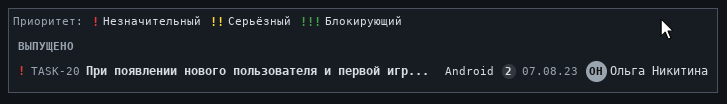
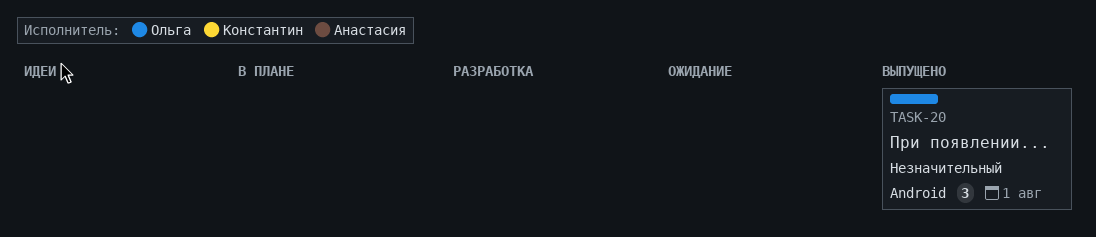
TASK-20, estimate: 2 -> 3
TASK-20, due: Aug 7 -> Aug 1

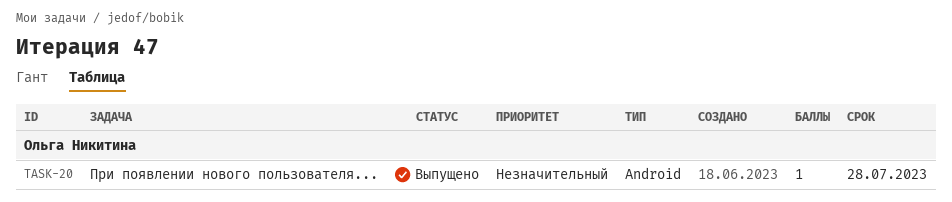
TASK-20, estimate: 3 -> 1
TASK-20, due: Aug 1 -> Jul 28

